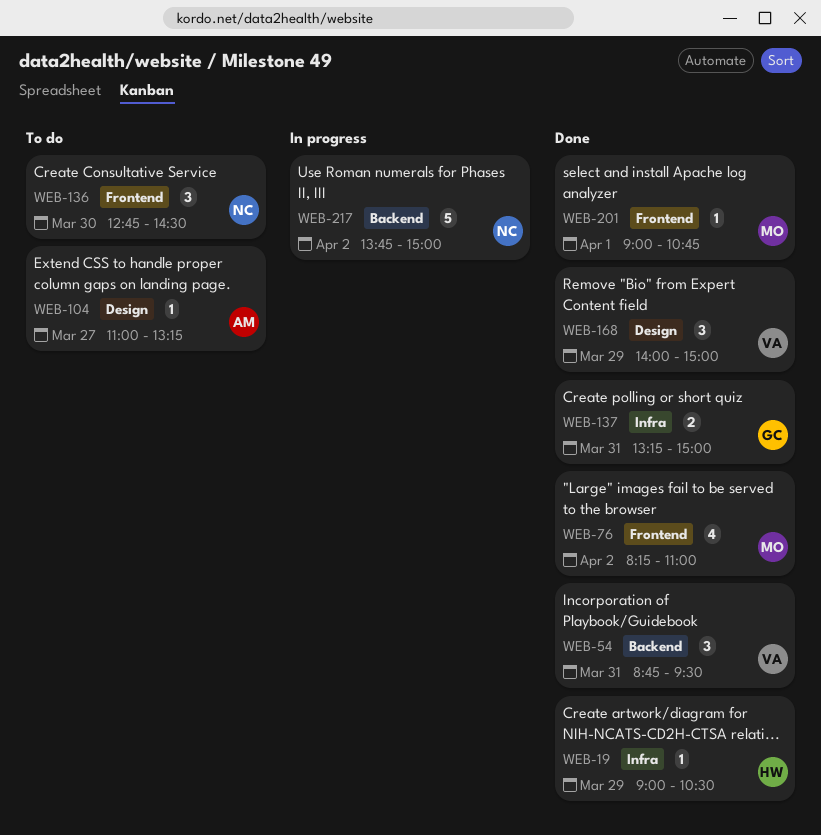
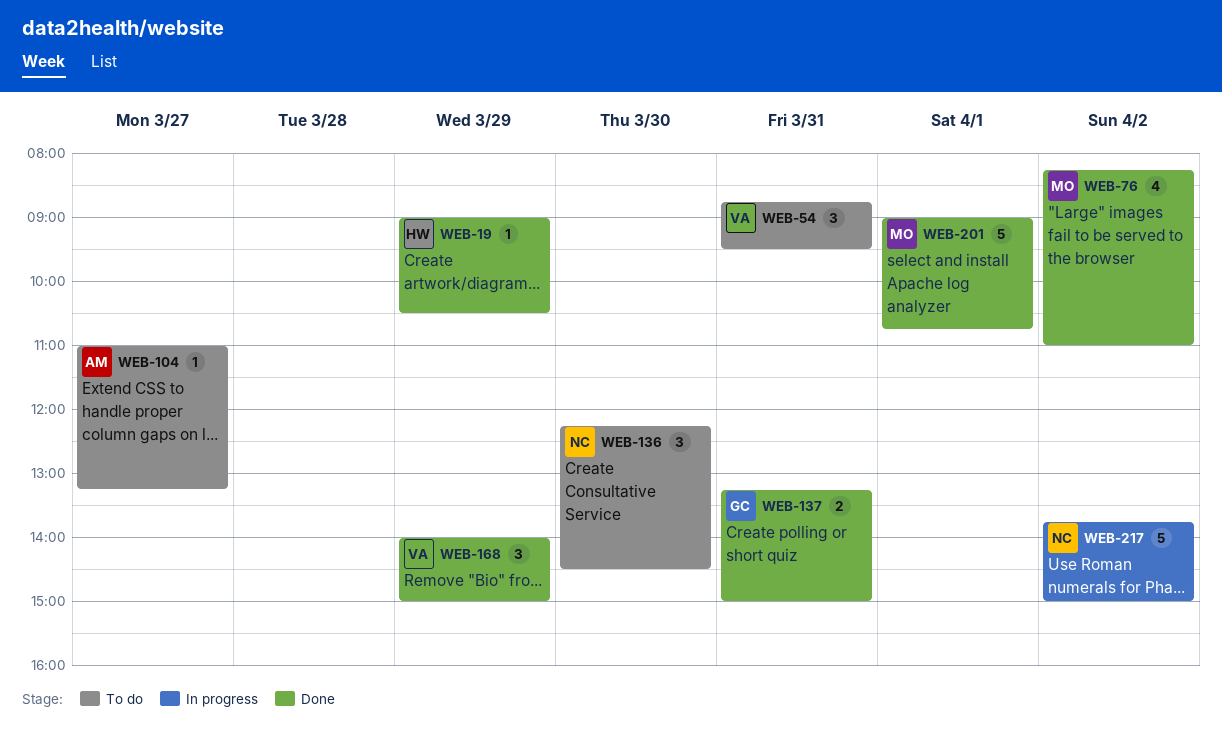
WEB-54, status: Done -> To do
WEB-136, begins: 12:45 -> 12:15
WEB-201, estimate: 1 -> 5

